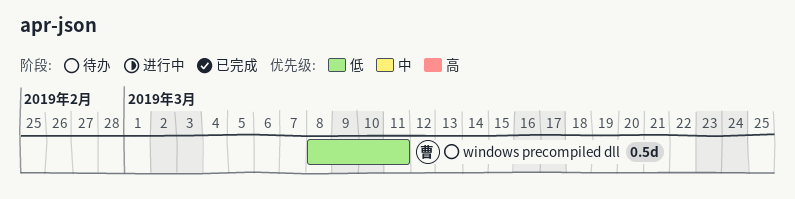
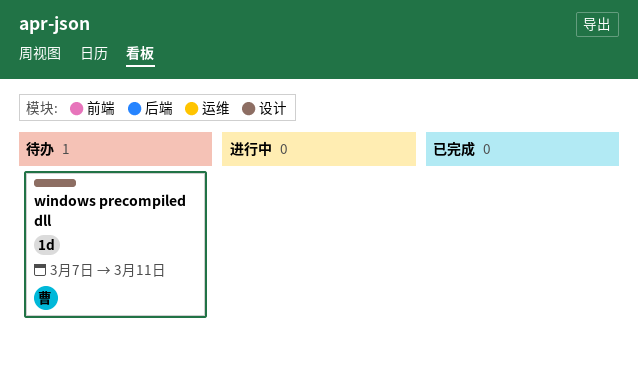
windows precompiled dll, estimate: 0.5d -> 1d
windows precompiled dll, start: Mar 8 -> Mar 7

